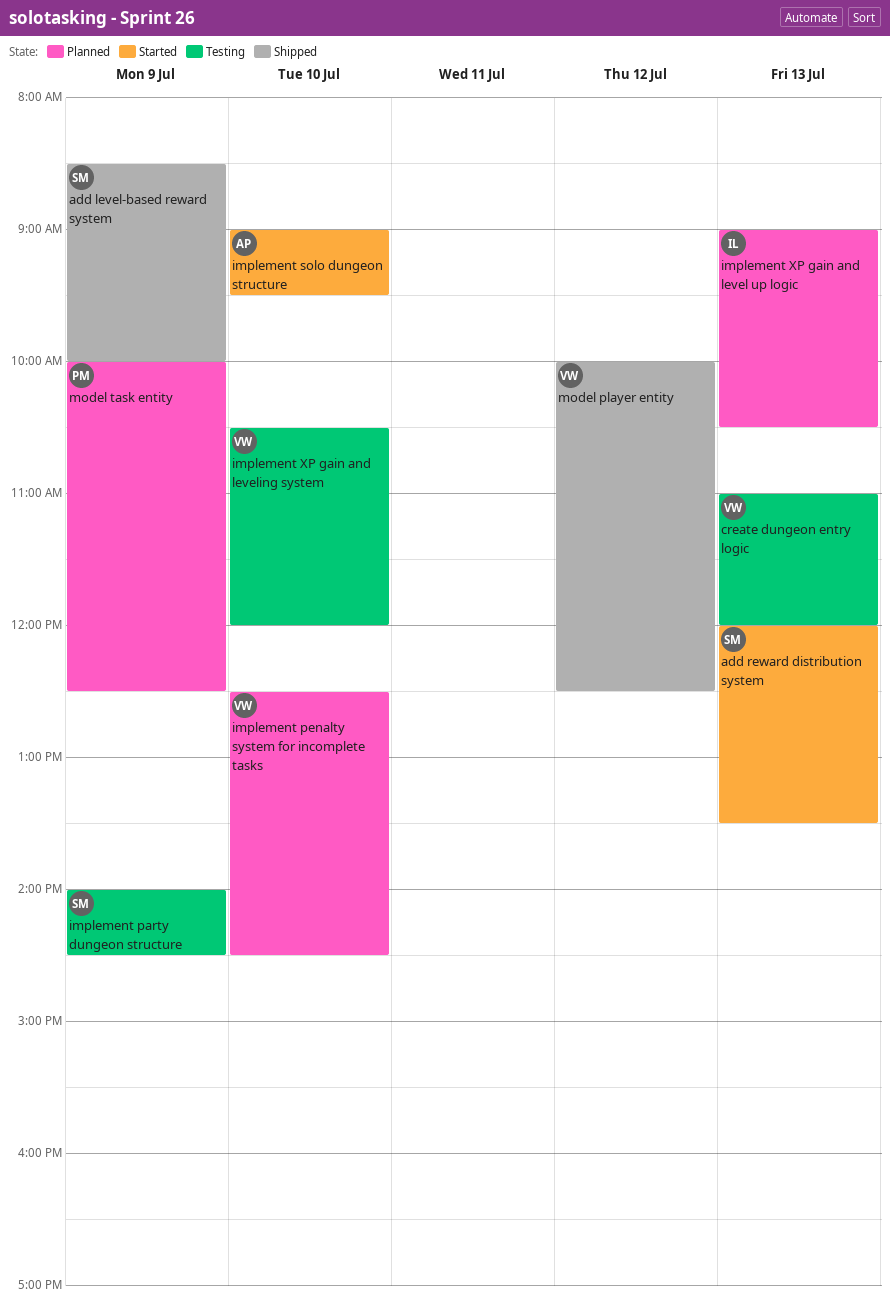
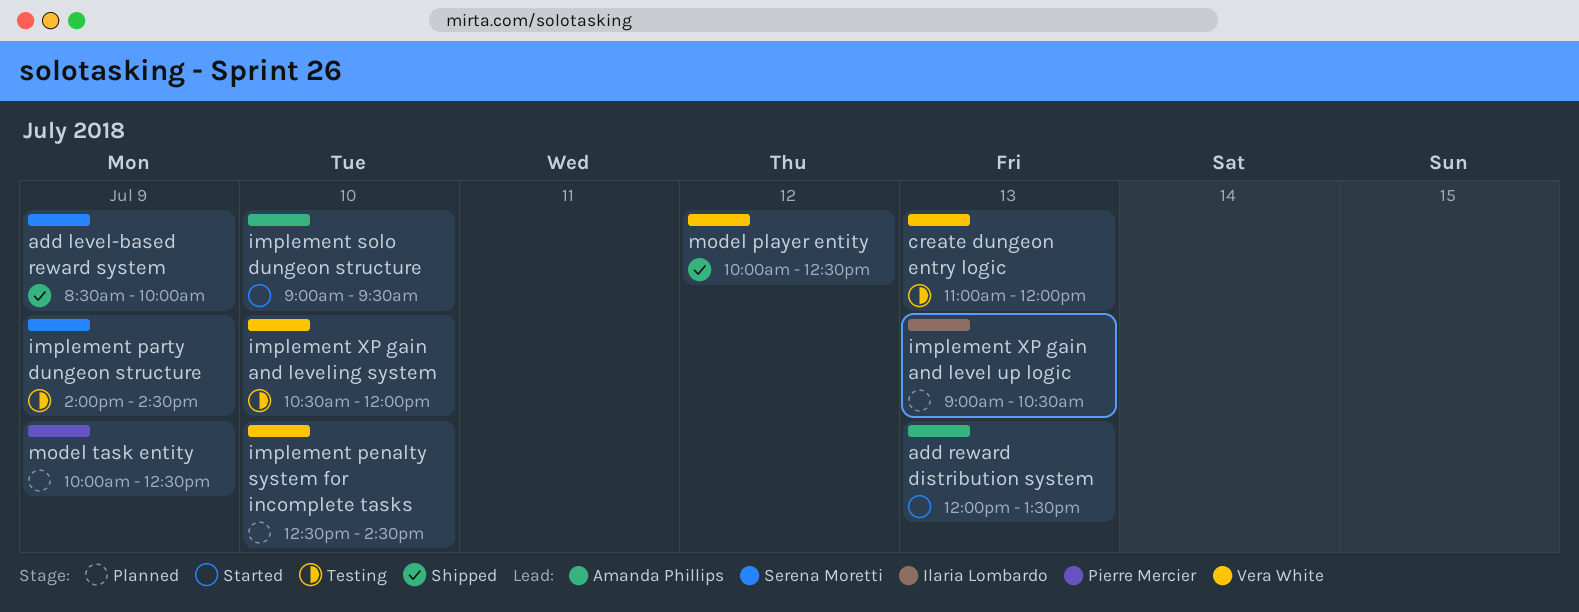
add reward distribution system, owner: Serena Moretti -> Amanda Phillips

